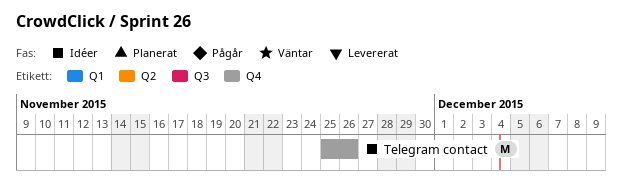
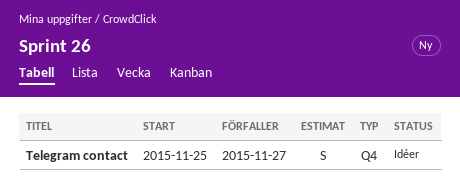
Telegram contact, estimate: M -> S
Telegram contact, due: Nov 26 -> Nov 27

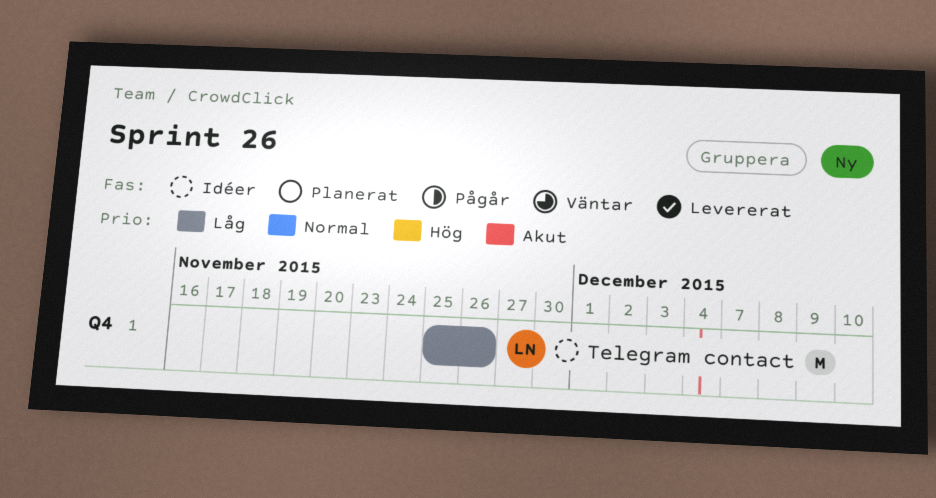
Telegram contact, estimate: S -> M
Telegram contact, due: Nov 27 -> Nov 26

